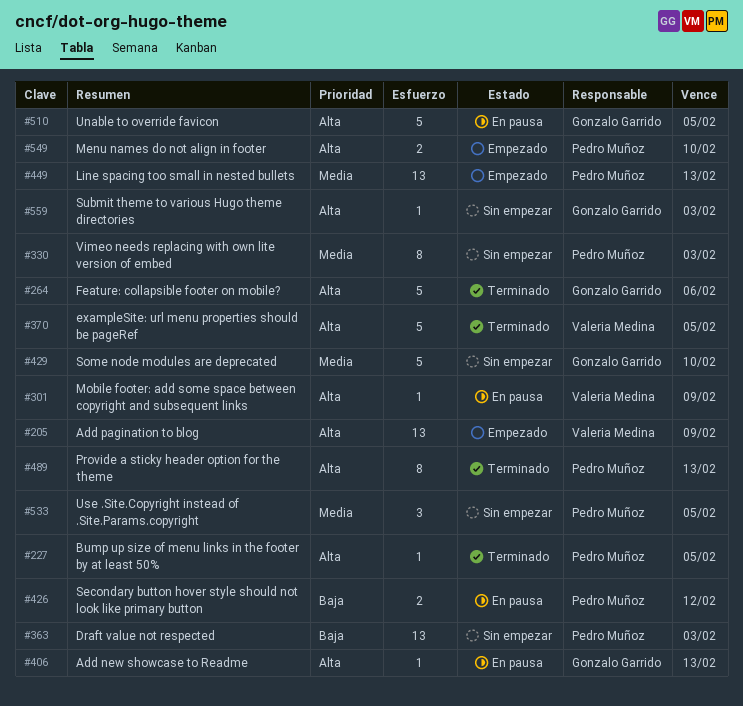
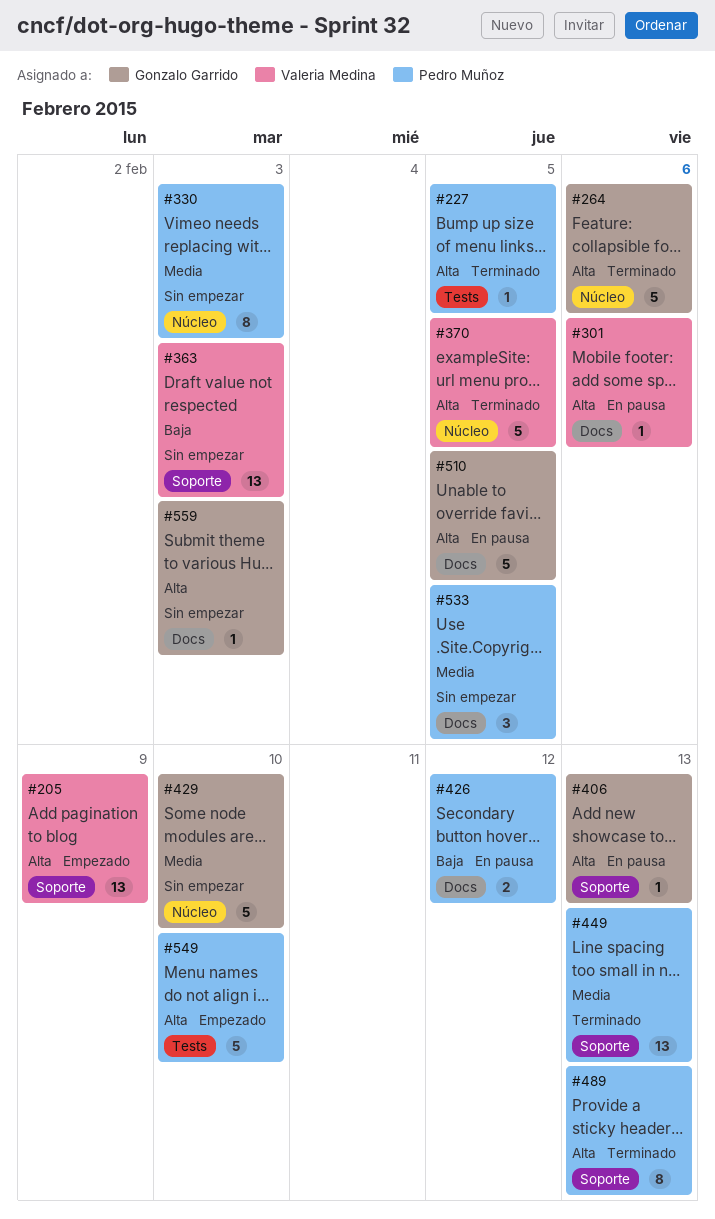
#301, due: Feb 9 -> Feb 6
#363, owner: Pedro Muñoz -> Valeria Medina
#449, status: Empezado -> Terminado
#549, estimate: 2 -> 5

